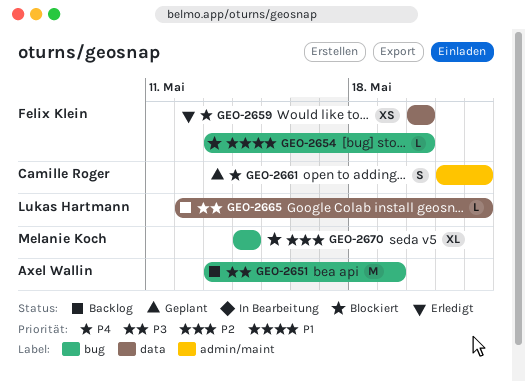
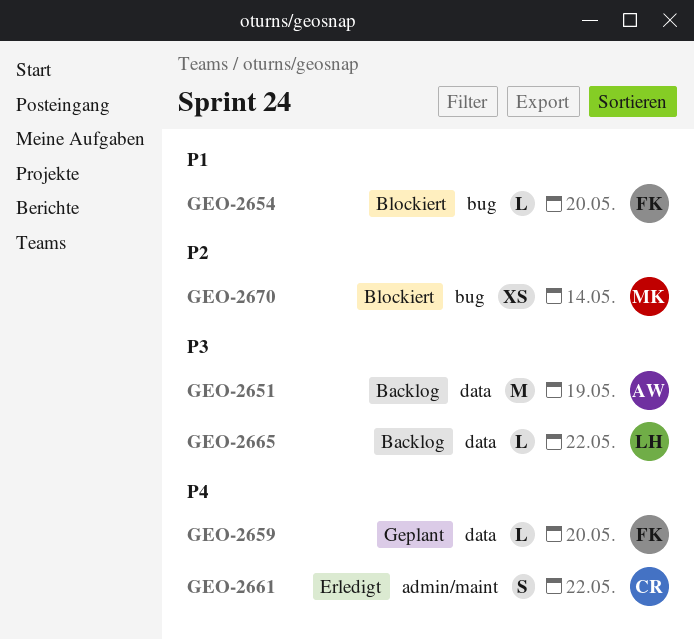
GEO-2651, label: bug -> data
GEO-2659, status: Erledigt -> Geplant
GEO-2659, estimate: XS -> L
GEO-2661, status: Geplant -> Erledigt
GEO-2670, estimate: XL -> XS

